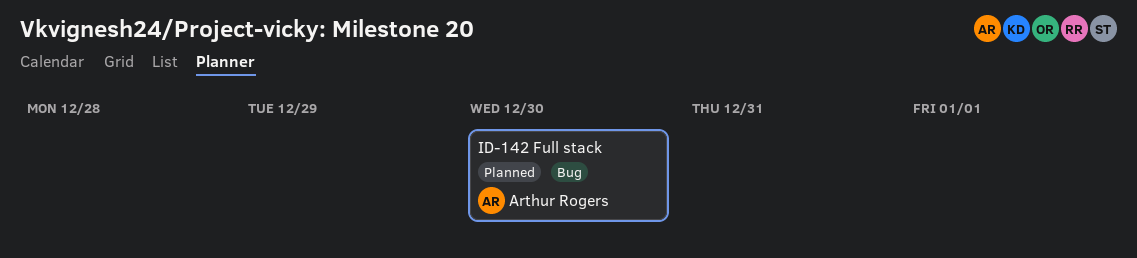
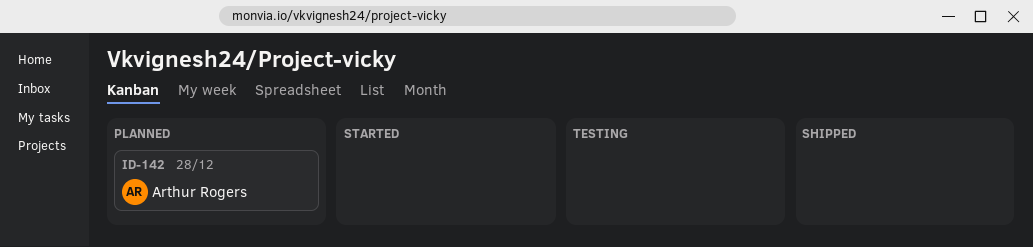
ID-142, due: Dec 30 -> Dec 28

